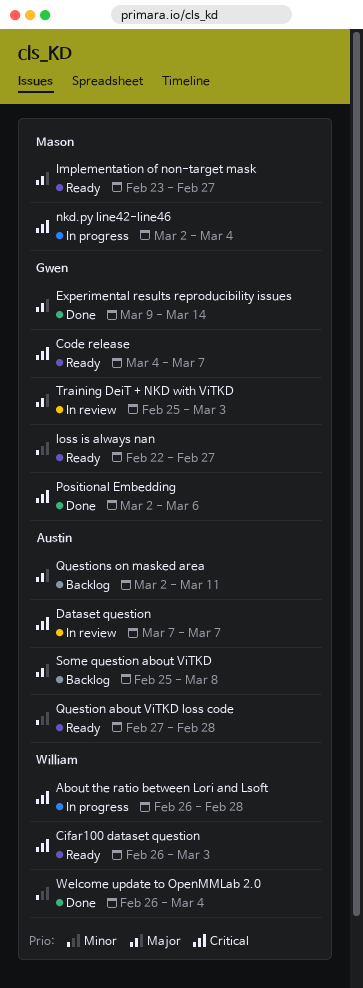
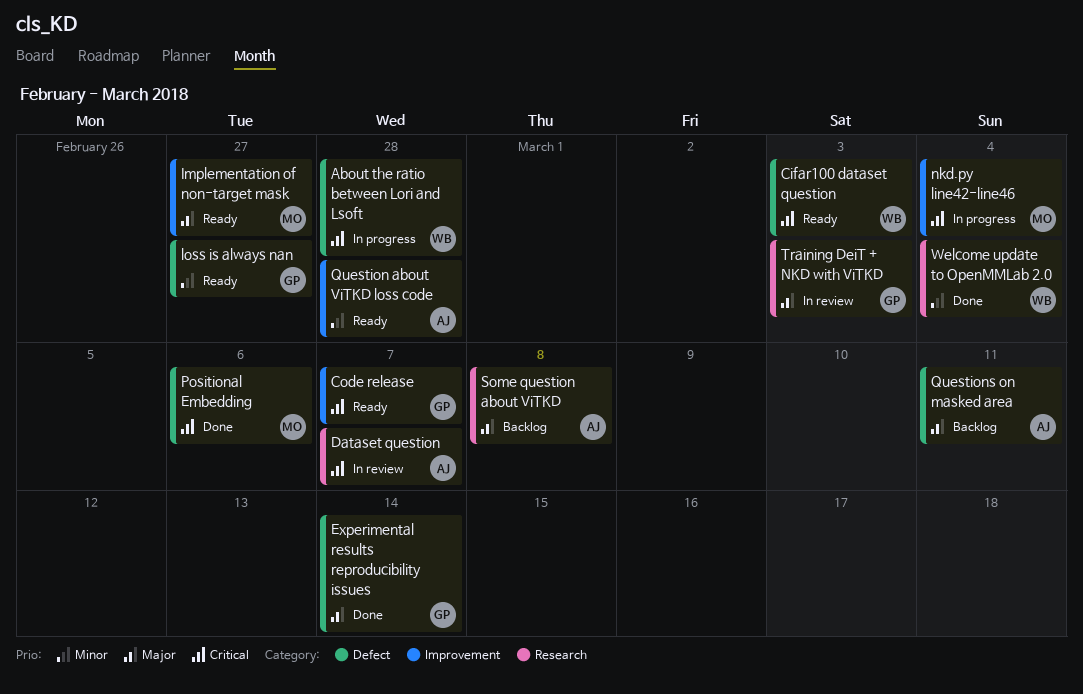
Positional Embedding, owner: Gwen -> Mason

